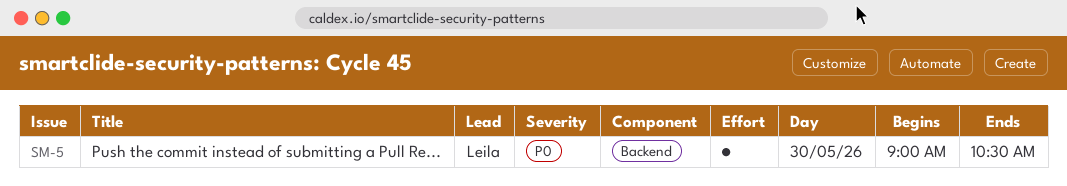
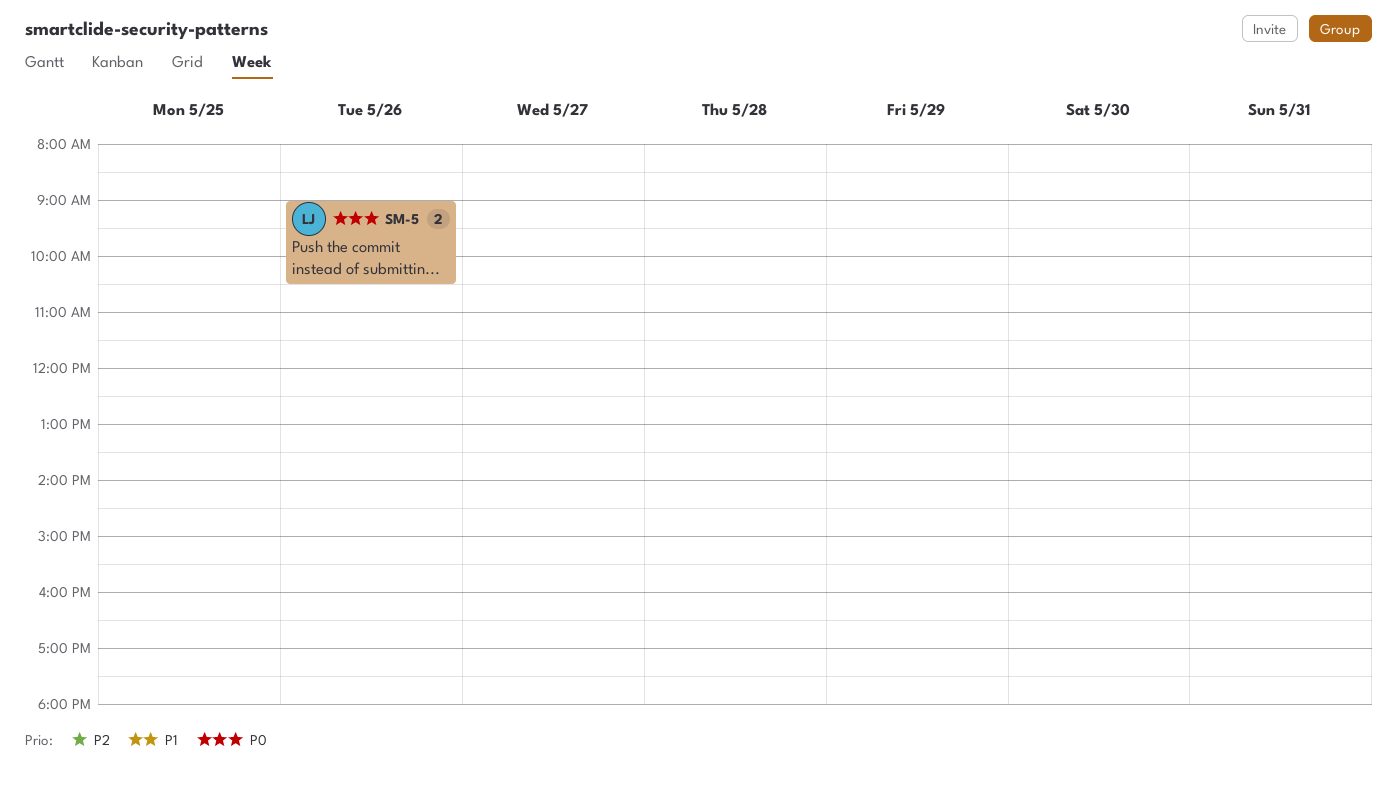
SM-5, estimate: 1 -> 2
SM-5, day: May 30 -> May 26

